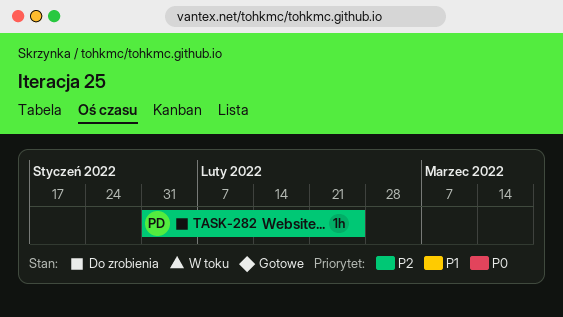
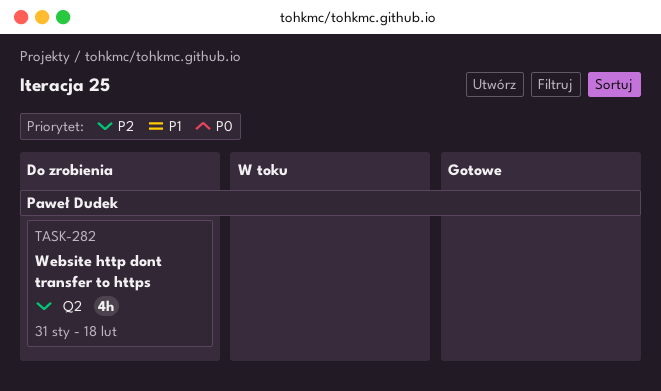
TASK-282, estimate: 1h -> 4h
TASK-282, due: Feb 25 -> Feb 18

